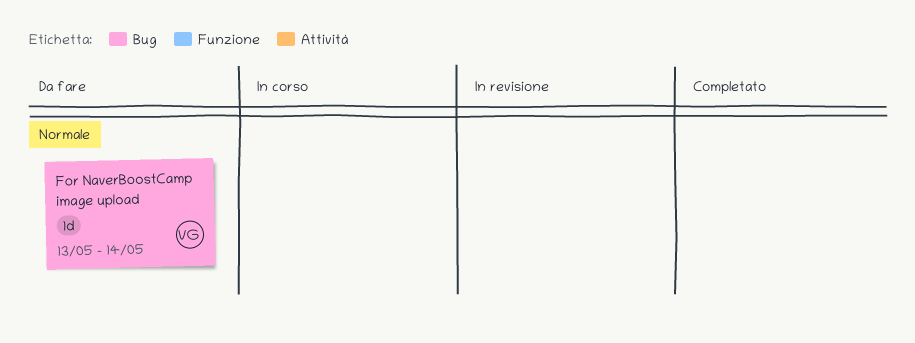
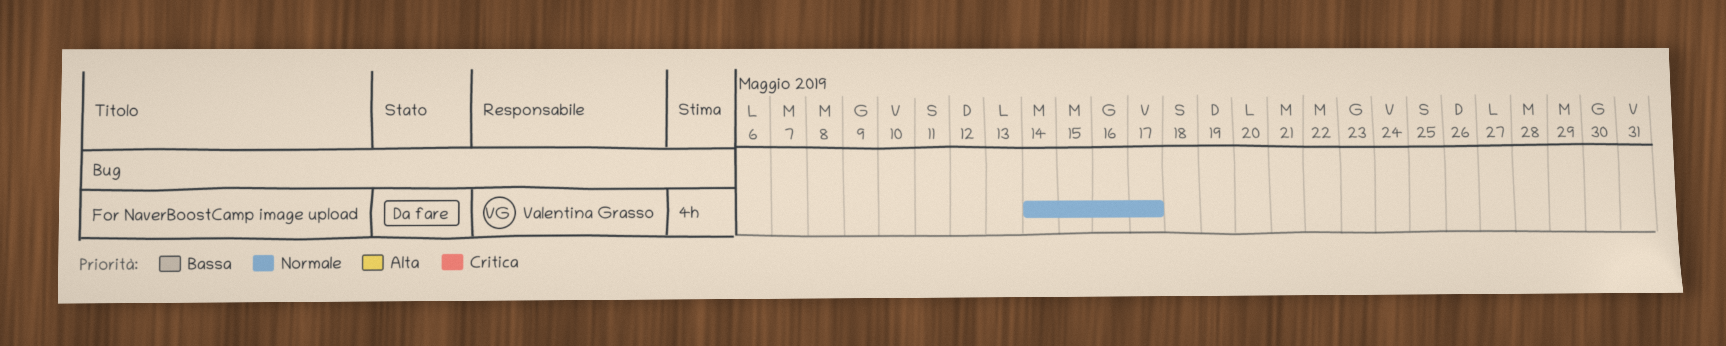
For NaverBoostCamp image upload, estimate: 1d -> 4h
For NaverBoostCamp image upload, start: May 13 -> May 14
For NaverBoostCamp image upload, due: May 14 -> May 17

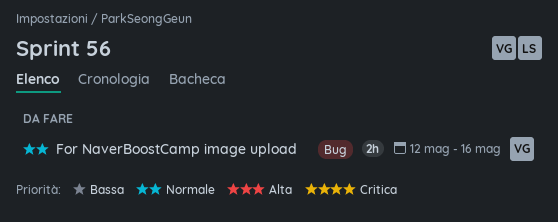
For NaverBoostCamp image upload, estimate: 4h -> 2h
For NaverBoostCamp image upload, start: May 14 -> May 12
For NaverBoostCamp image upload, due: May 17 -> May 16

